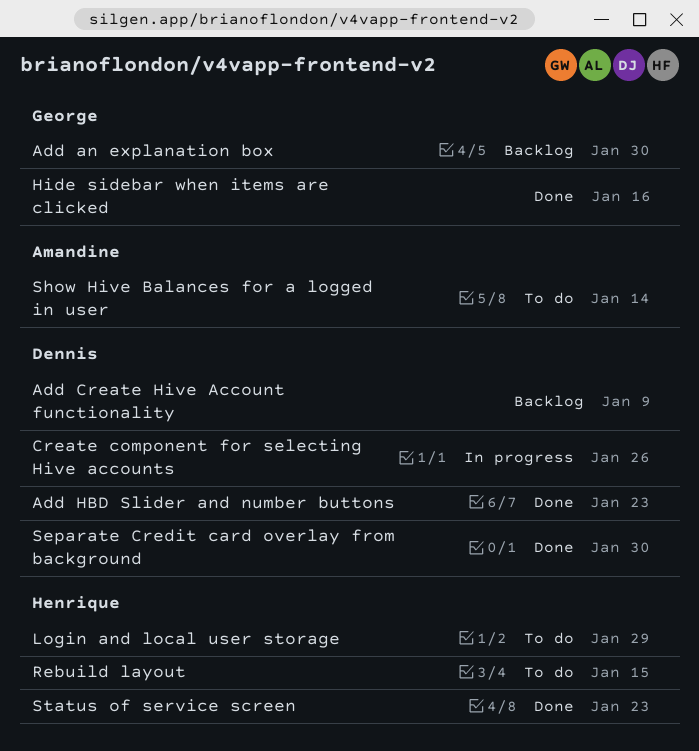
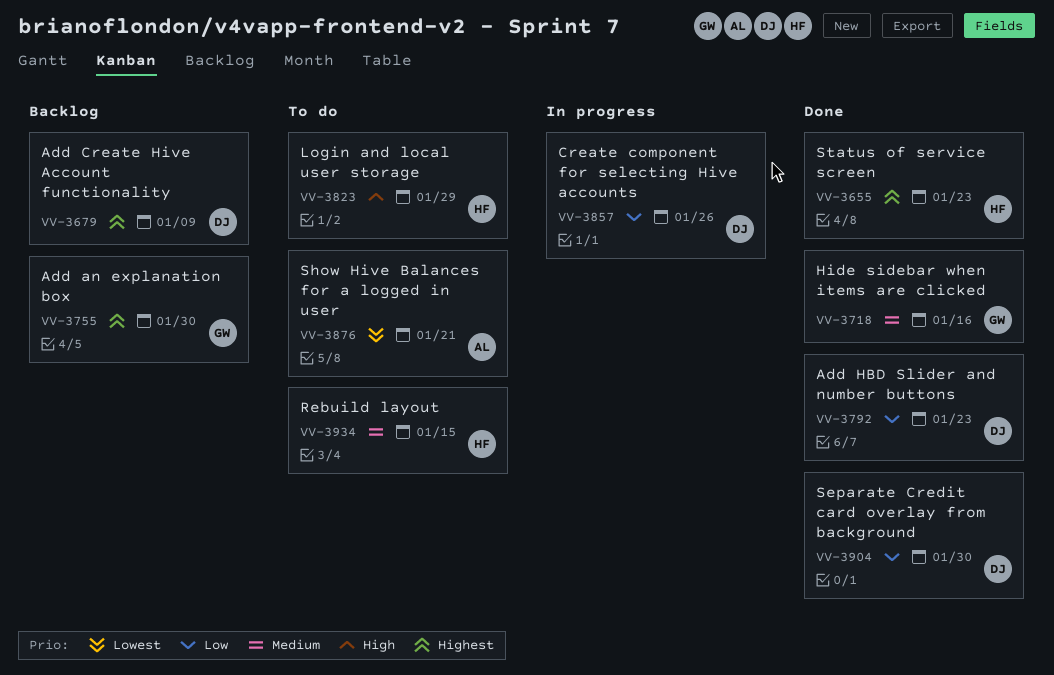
Show Hive Balances for a logged in user, due: Jan 14 -> Jan 21

